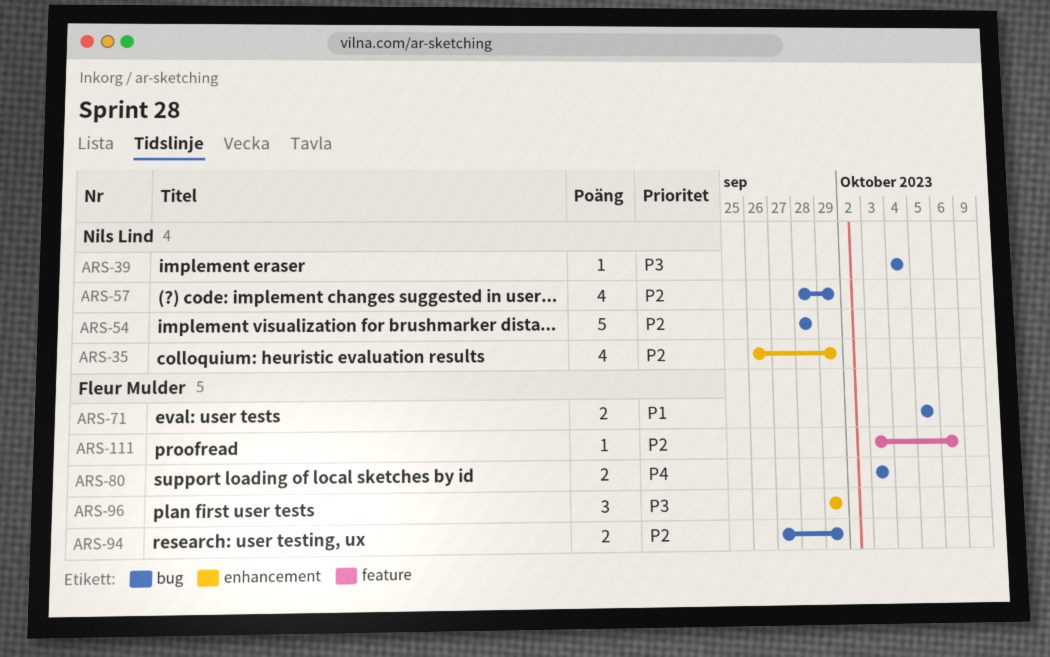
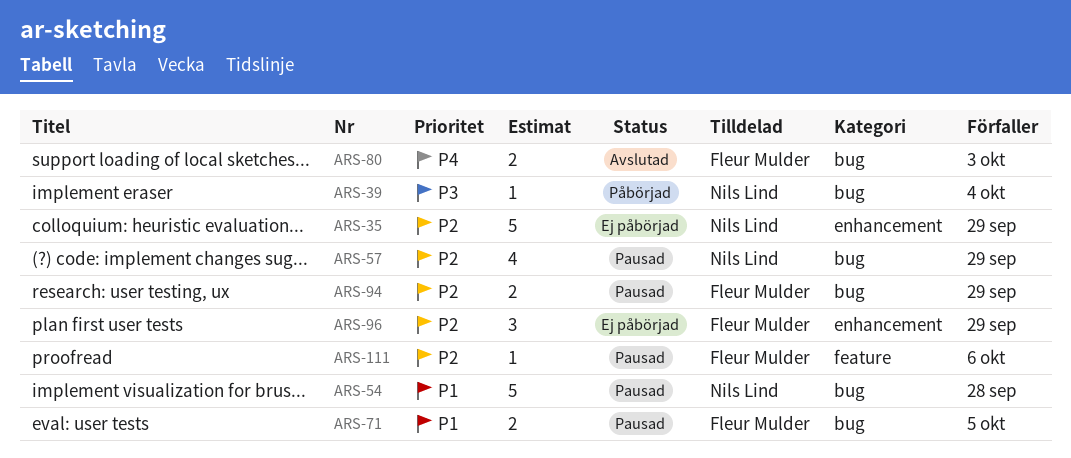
ARS-35, estimate: 4 -> 5
ARS-54, priority: P2 -> P1
ARS-96, priority: P3 -> P2

